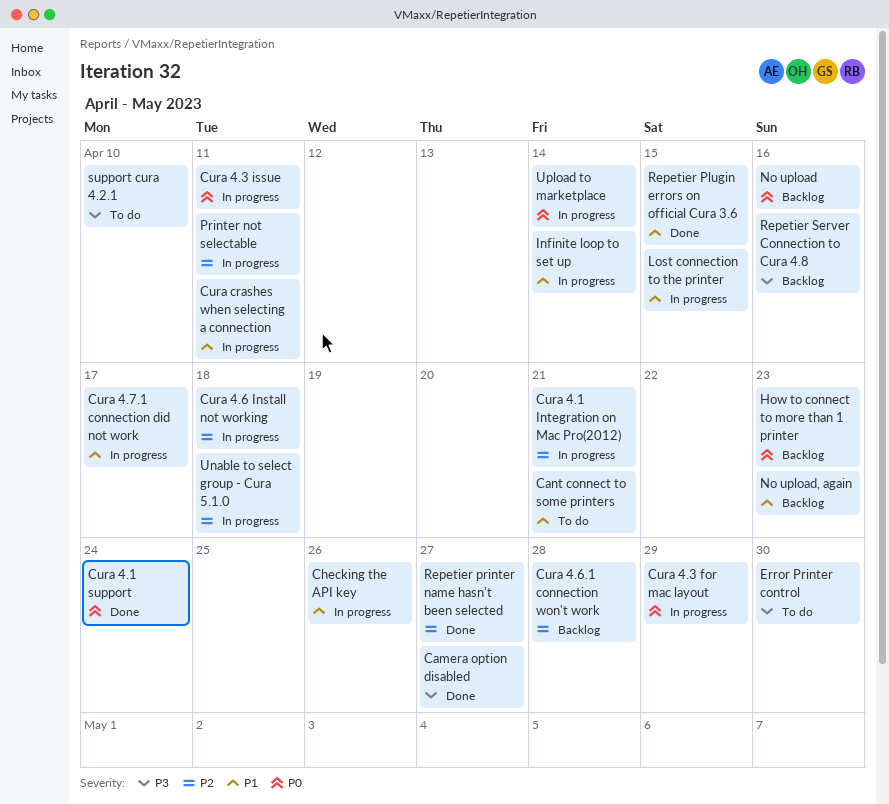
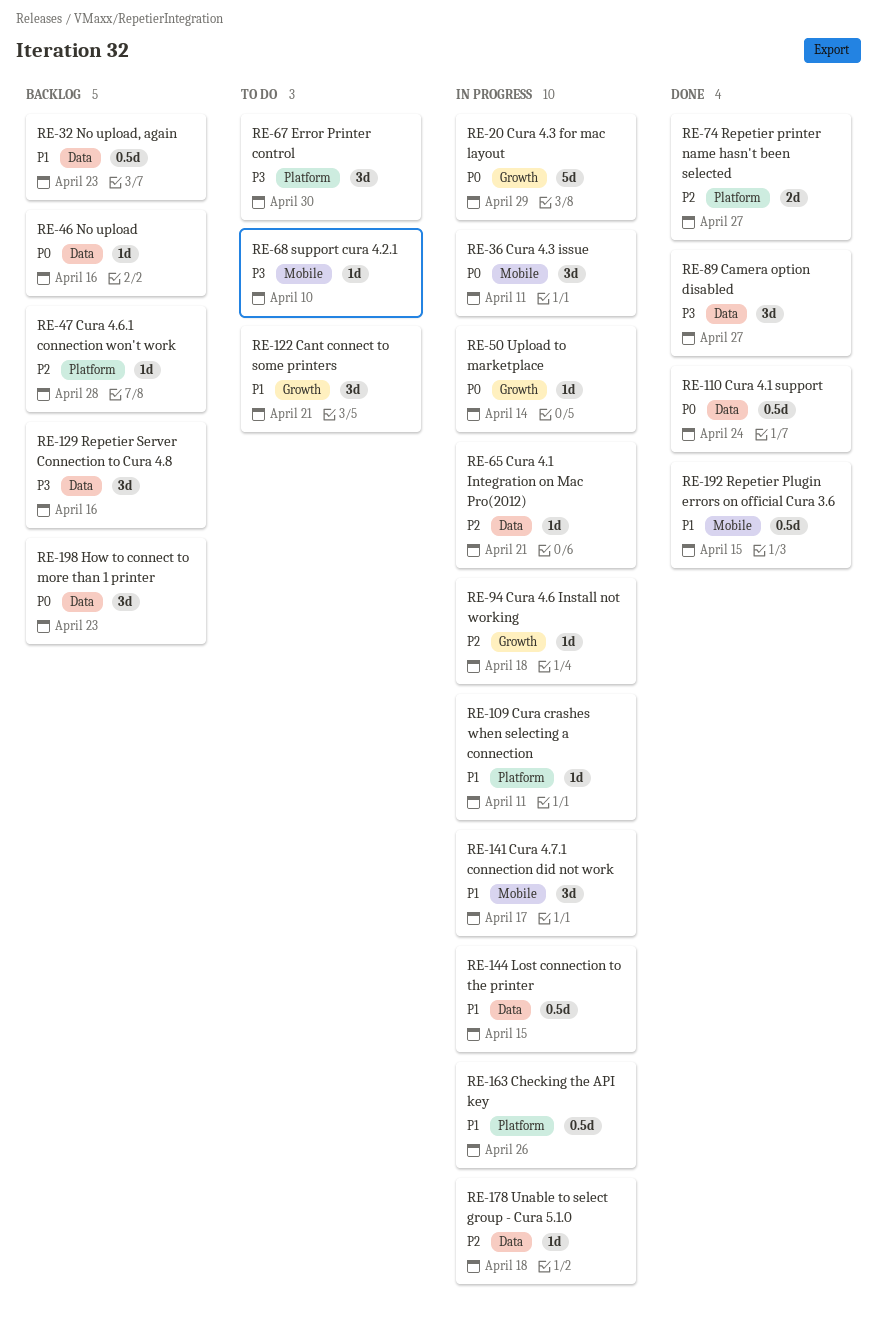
Infinite loop to set up: present -> none
Printer not selectable: present -> none

